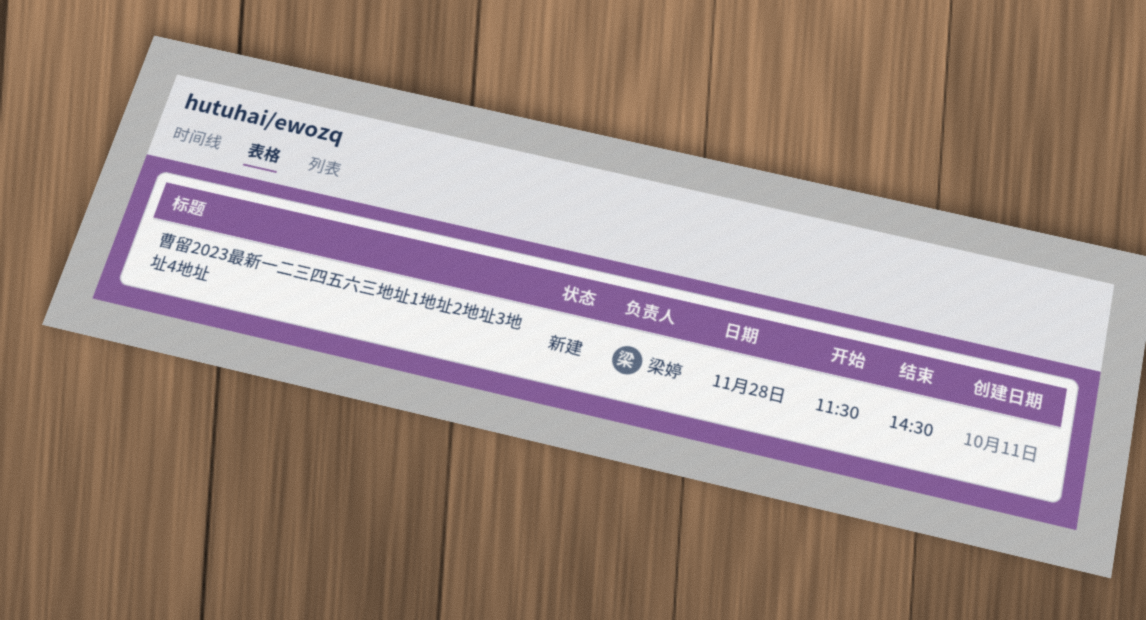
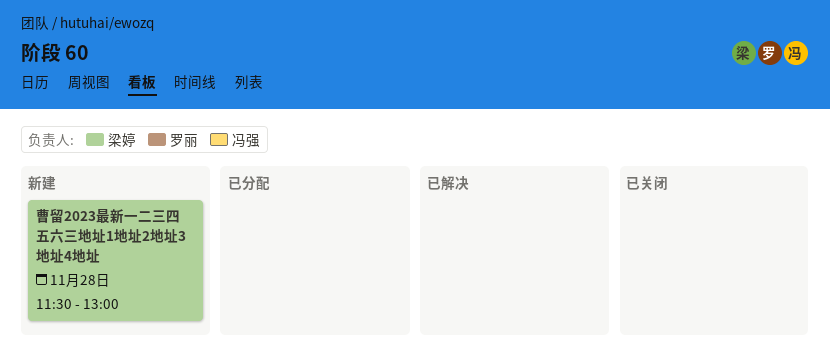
曹留2023最新一二三四五六三地址1地址2地址3地址4地址, ends: 14:30 -> 13:00

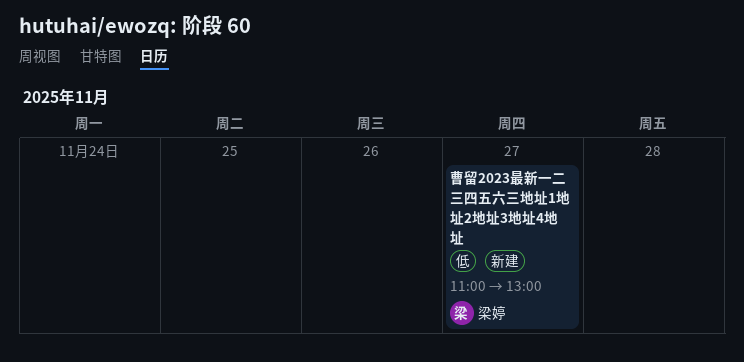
曹留2023最新一二三四五六三地址1地址2地址3地址4地址, day: Nov 28 -> Nov 27
曹留2023最新一二三四五六三地址1地址2地址3地址4地址, begins: 11:30 -> 11:00

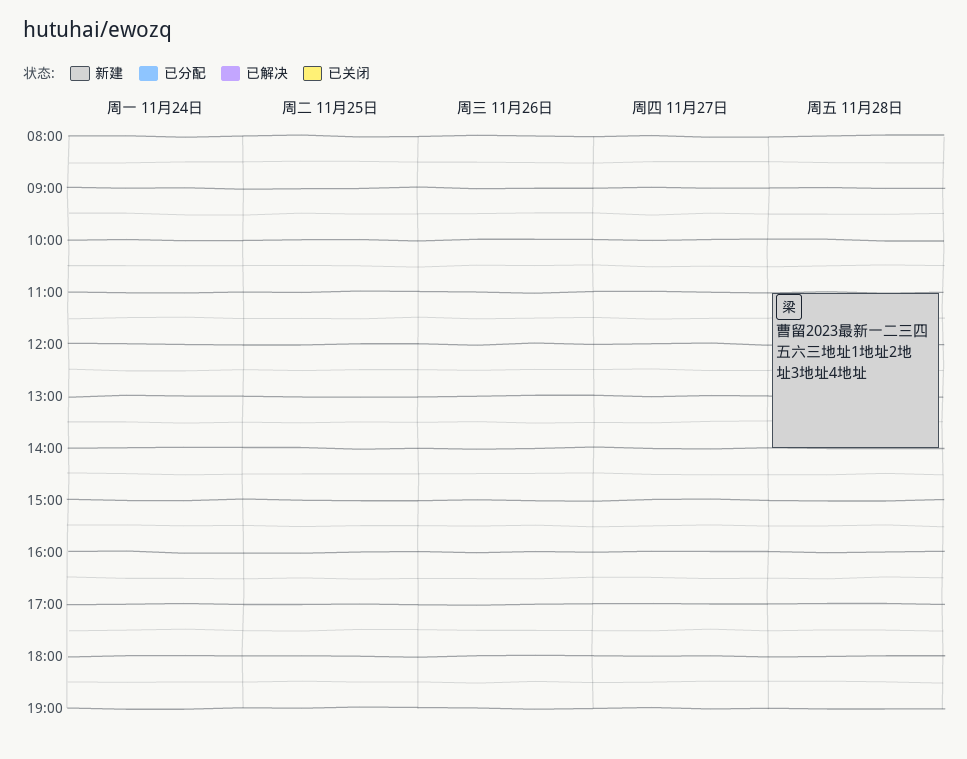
曹留2023最新一二三四五六三地址1地址2地址3地址4地址, day: Nov 27 -> Nov 28
曹留2023最新一二三四五六三地址1地址2地址3地址4地址, ends: 13:00 -> 14:00

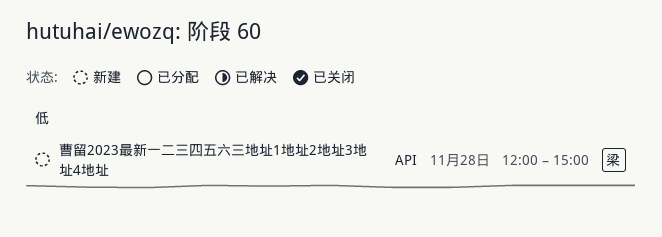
曹留2023最新一二三四五六三地址1地址2地址3地址4地址, begins: 11:00 -> 12:00
曹留2023最新一二三四五六三地址1地址2地址3地址4地址, ends: 14:00 -> 15:00

